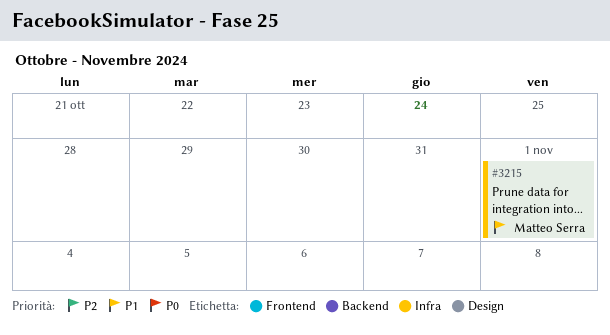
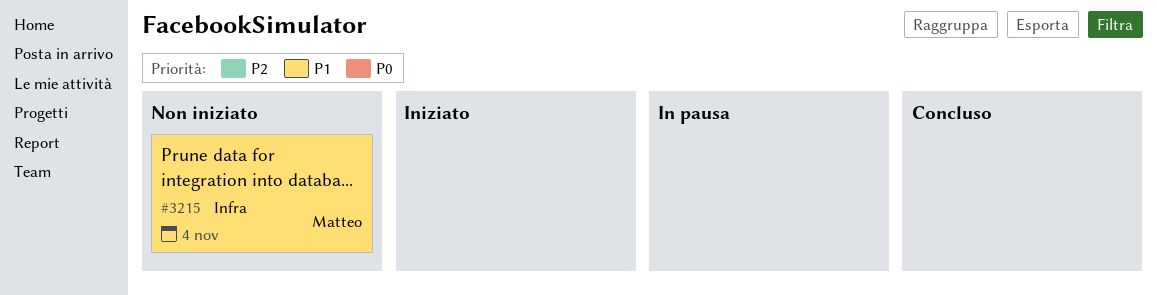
#3215, due: Nov 1 -> Nov 4

